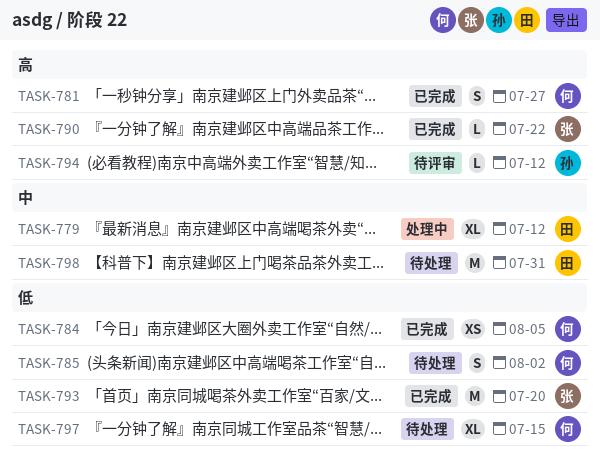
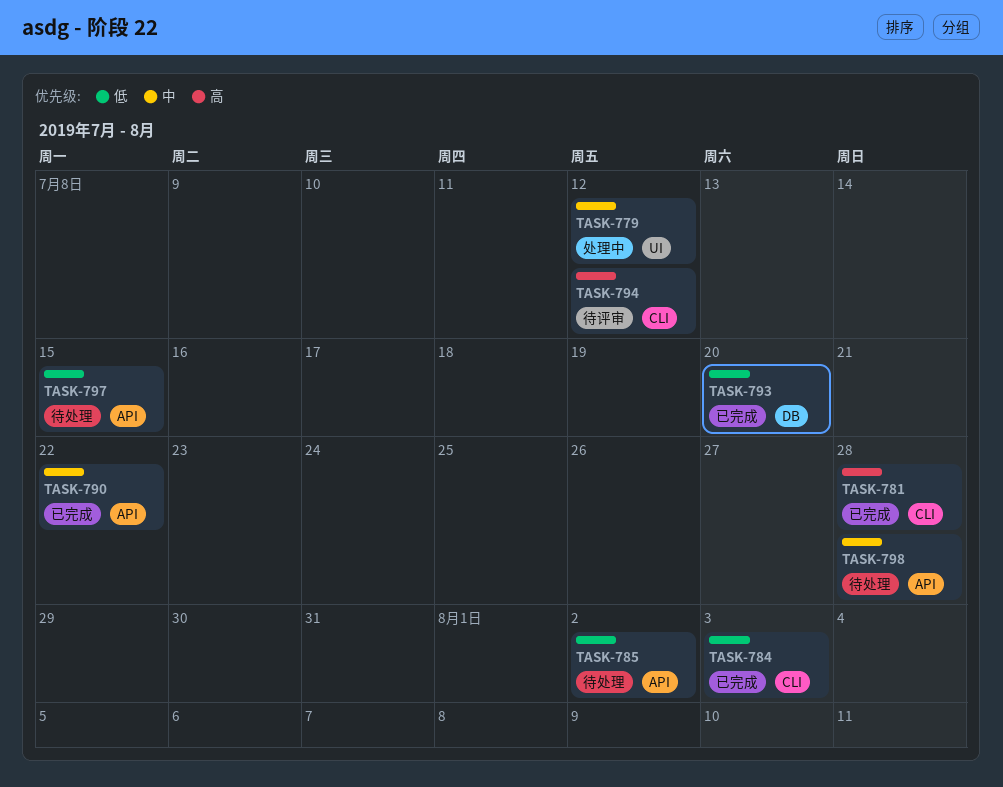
TASK-781, due: Jul 27 -> Jul 28
TASK-784, due: Aug 5 -> Aug 3
TASK-790, priority: 高 -> 中
TASK-798, due: Jul 31 -> Jul 28

